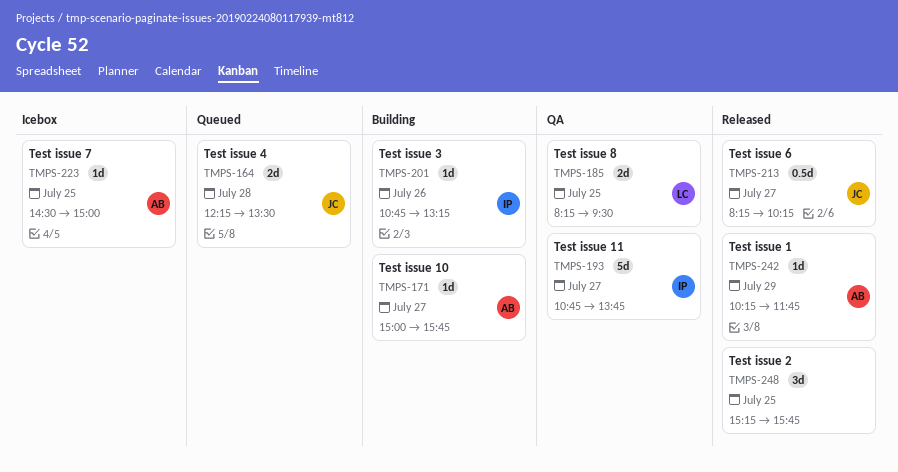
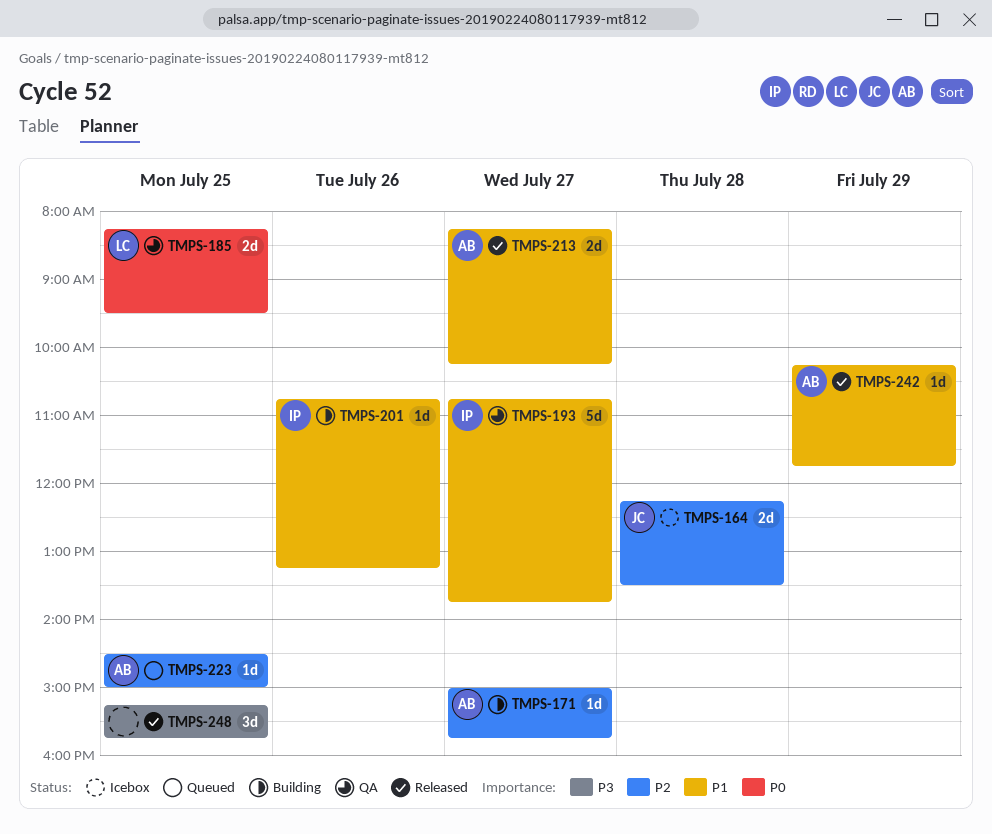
TMPS-164, status: Queued -> Icebox
TMPS-213, owner: JC -> AB
TMPS-213, estimate: 0.5d -> 2d
TMPS-223, status: Icebox -> Queued

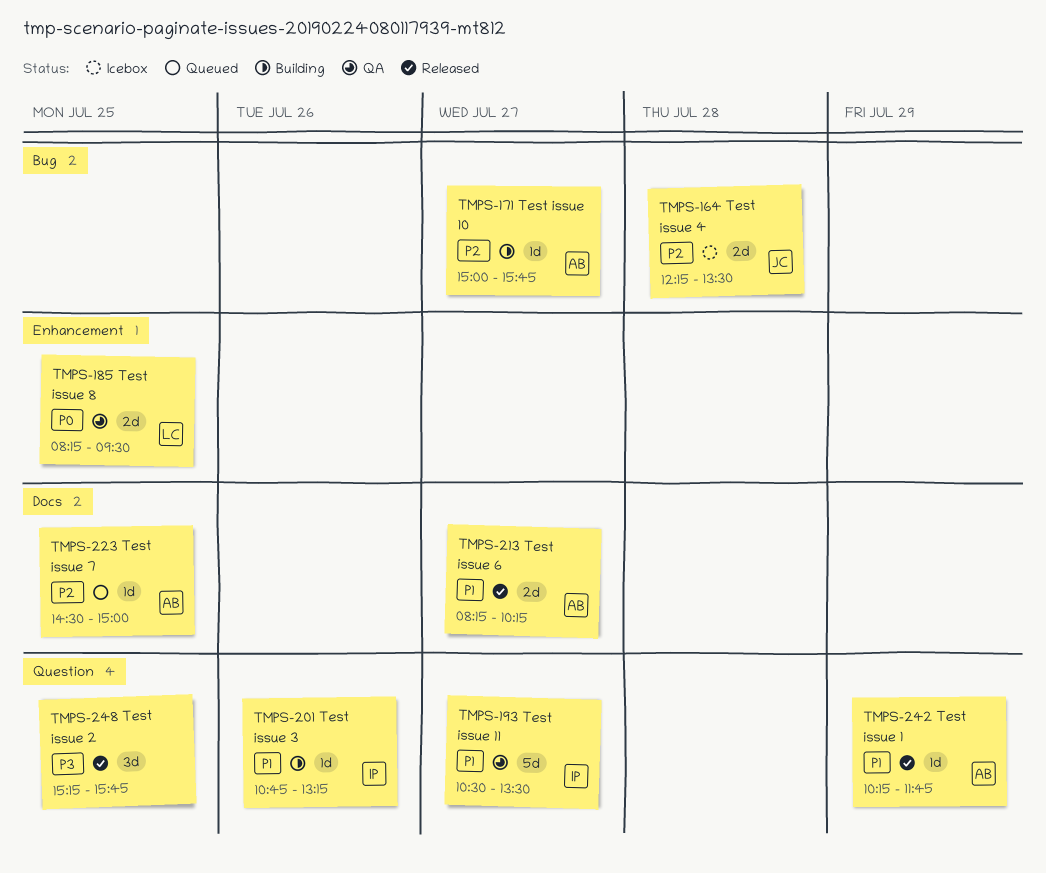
TMPS-193, begins: 10:45 -> 10:30
TMPS-193, ends: 13:45 -> 13:30

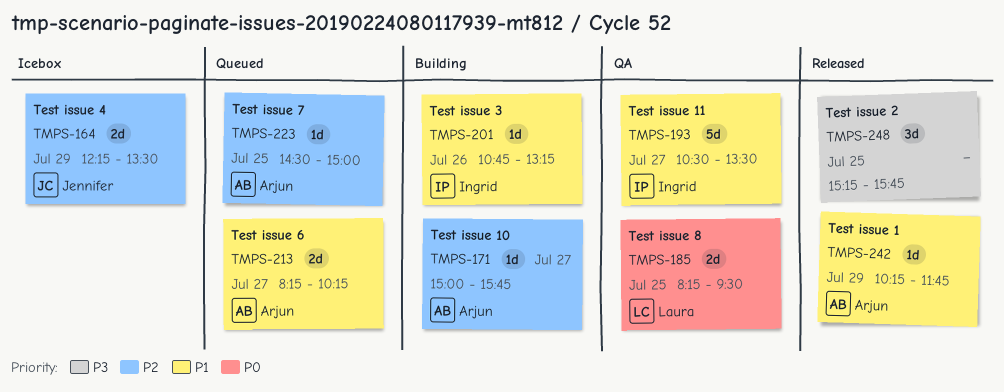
TMPS-164, day: Jul 28 -> Jul 29
TMPS-213, status: Released -> Queued

